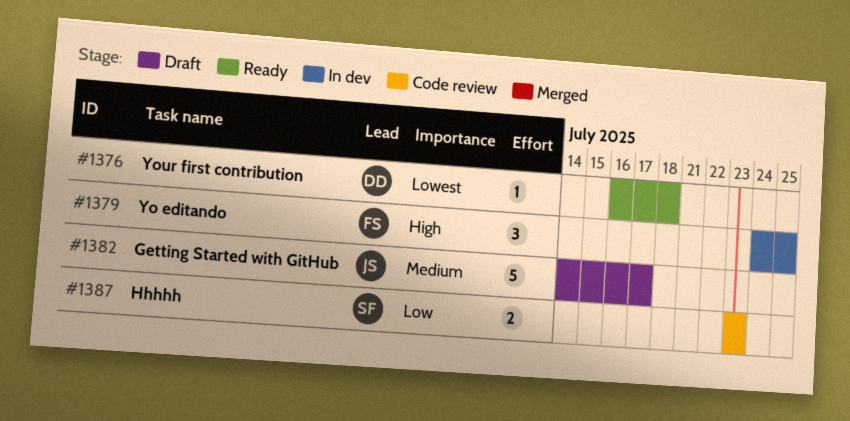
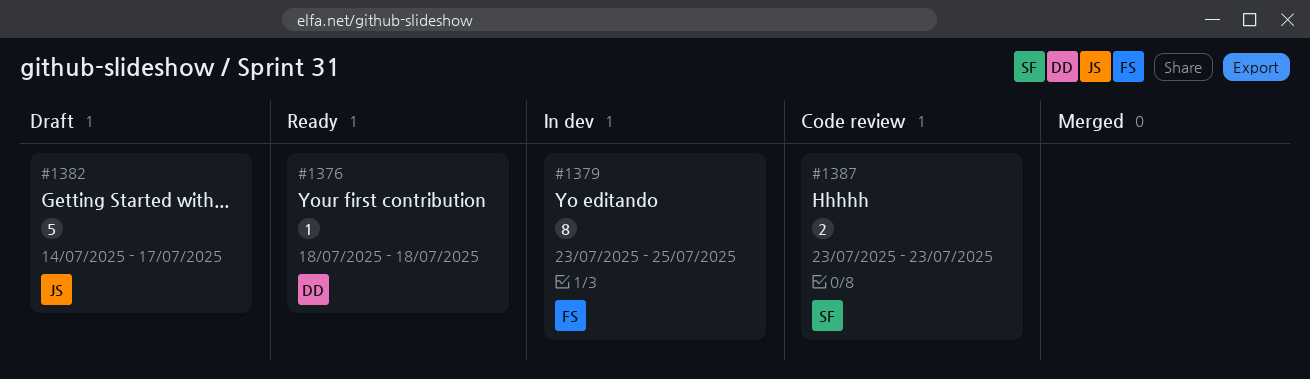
#1376, start: Jul 16 -> Jul 18
#1379, estimate: 3 -> 8
#1379, start: Jul 24 -> Jul 23

